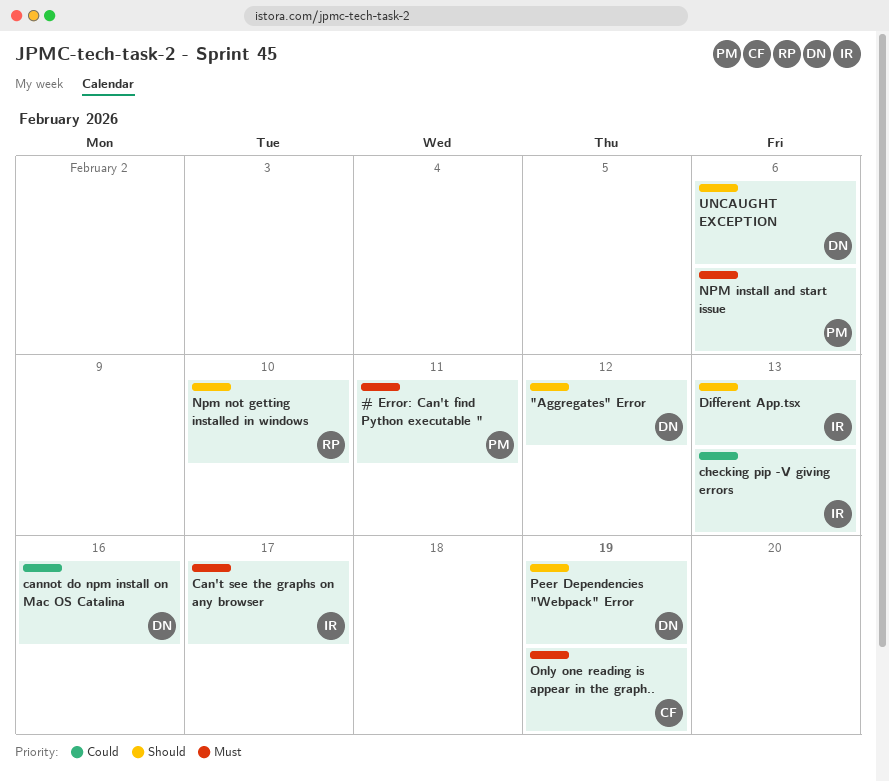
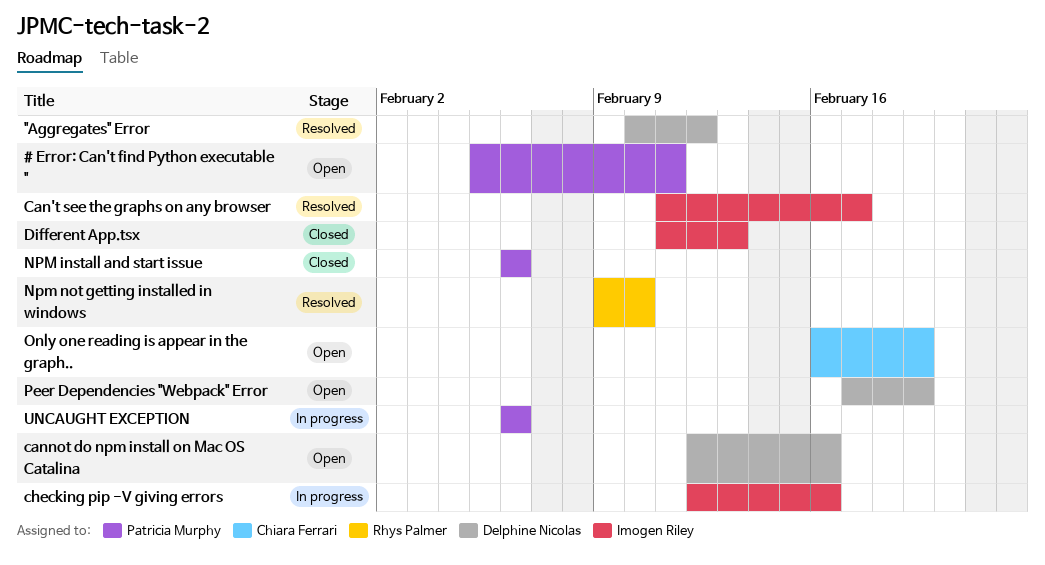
checking pip -V giving errors, due: Feb 13 -> Feb 16
UNCAUGHT EXCEPTION, owner: Delphine Nicolas -> Patricia Murphy

